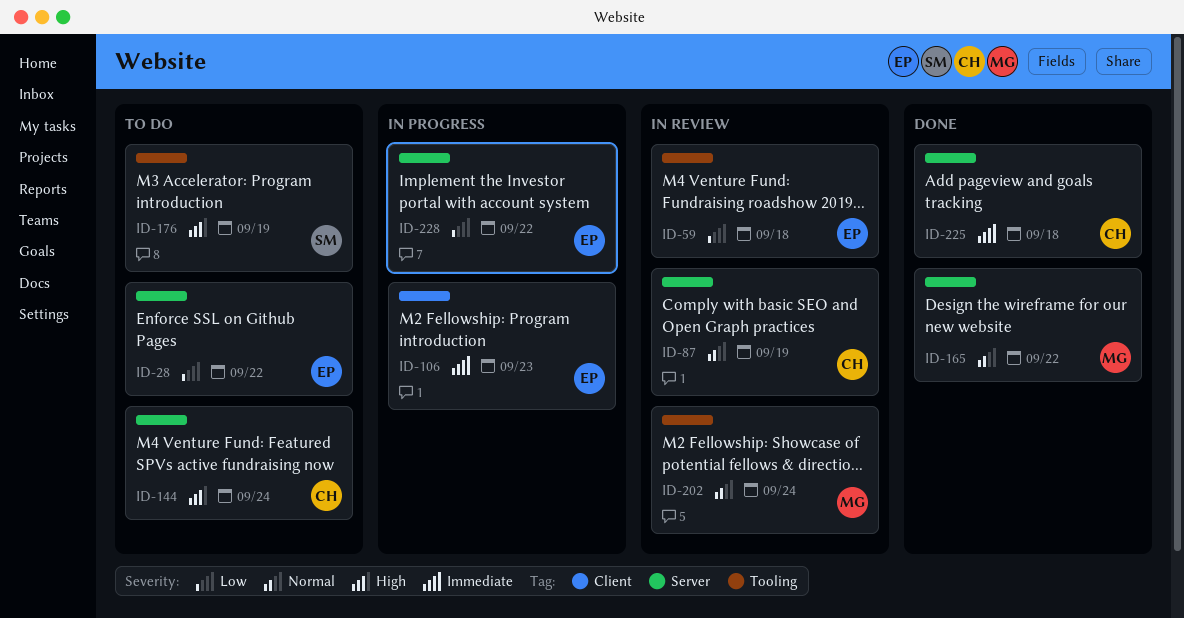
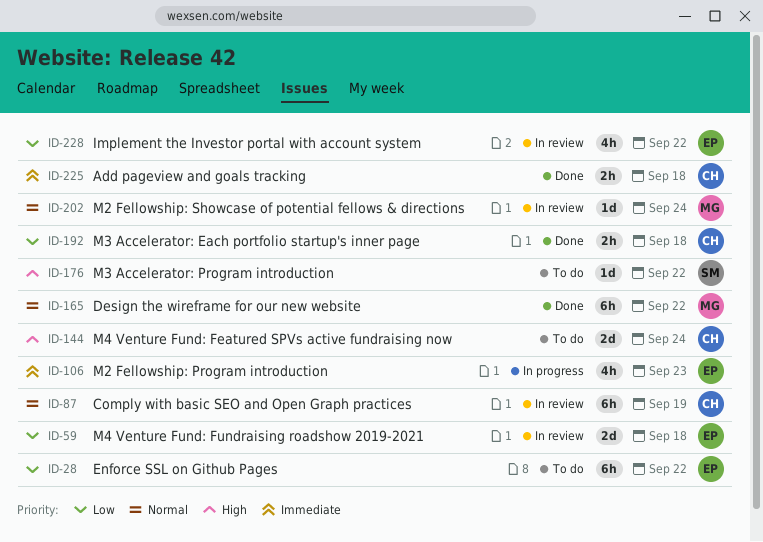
ID-176, due: Sep 19 -> Sep 22
ID-192: none -> present
ID-228, status: In progress -> In review

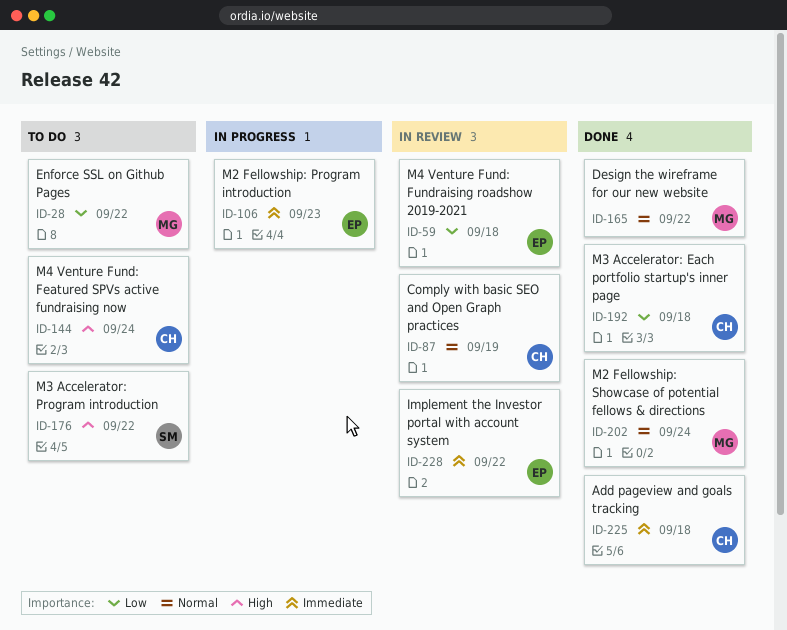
ID-28, owner: EP -> MG
ID-202, status: In review -> Done
ID-228, priority: Low -> Immediate

